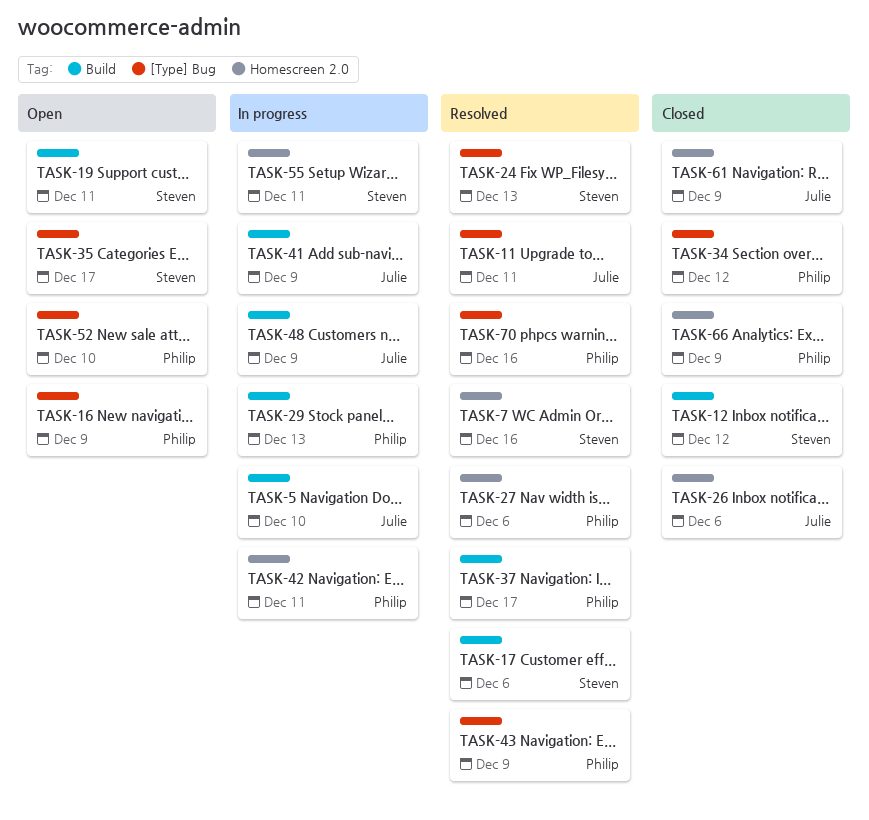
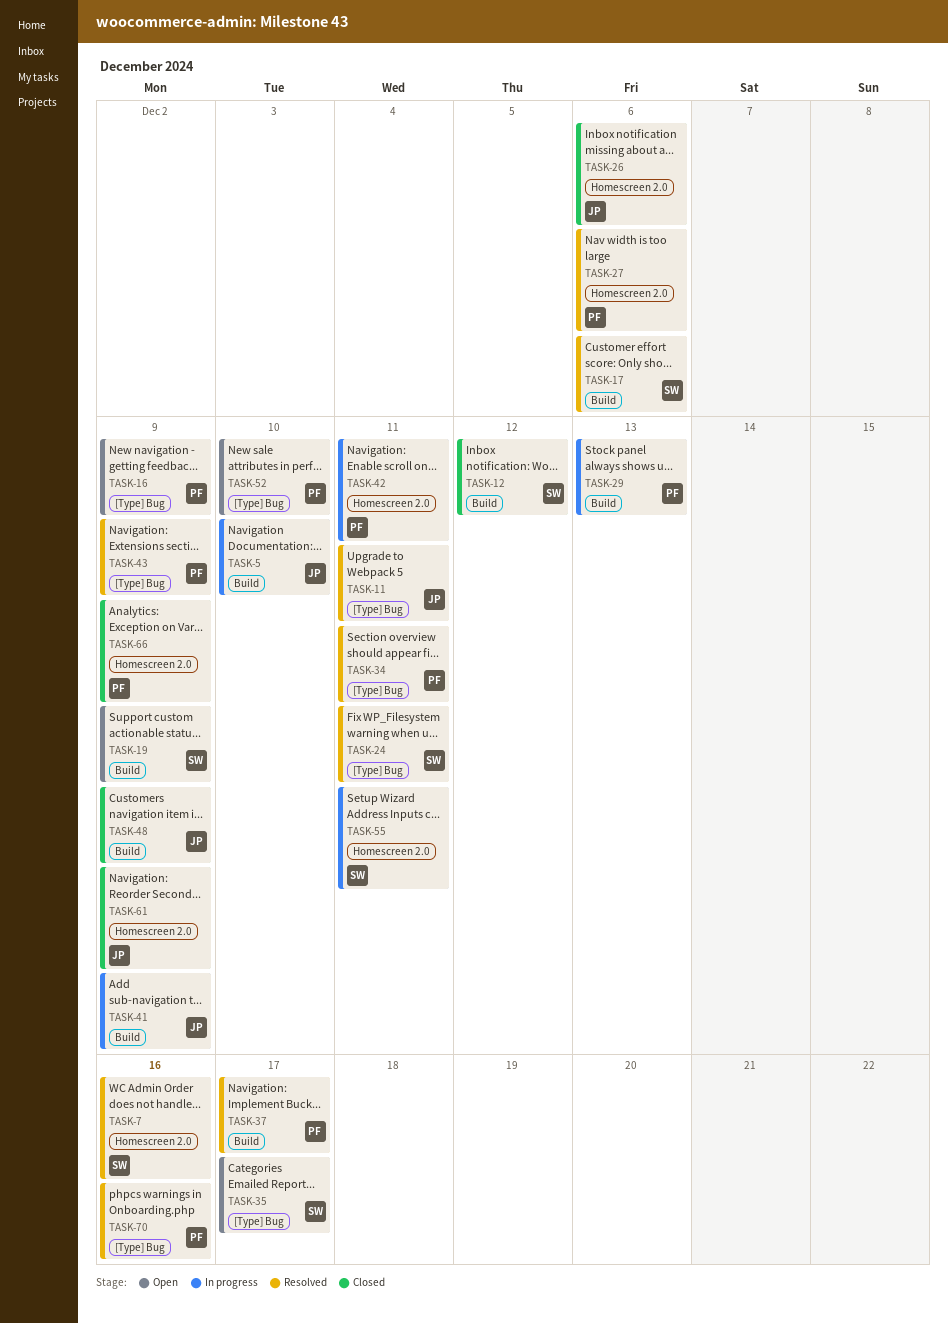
TASK-19, due: Dec 11 -> Dec 9
TASK-24, due: Dec 13 -> Dec 11
TASK-34, status: Closed -> Resolved
TASK-34, due: Dec 12 -> Dec 11
TASK-48, status: In progress -> Closed

